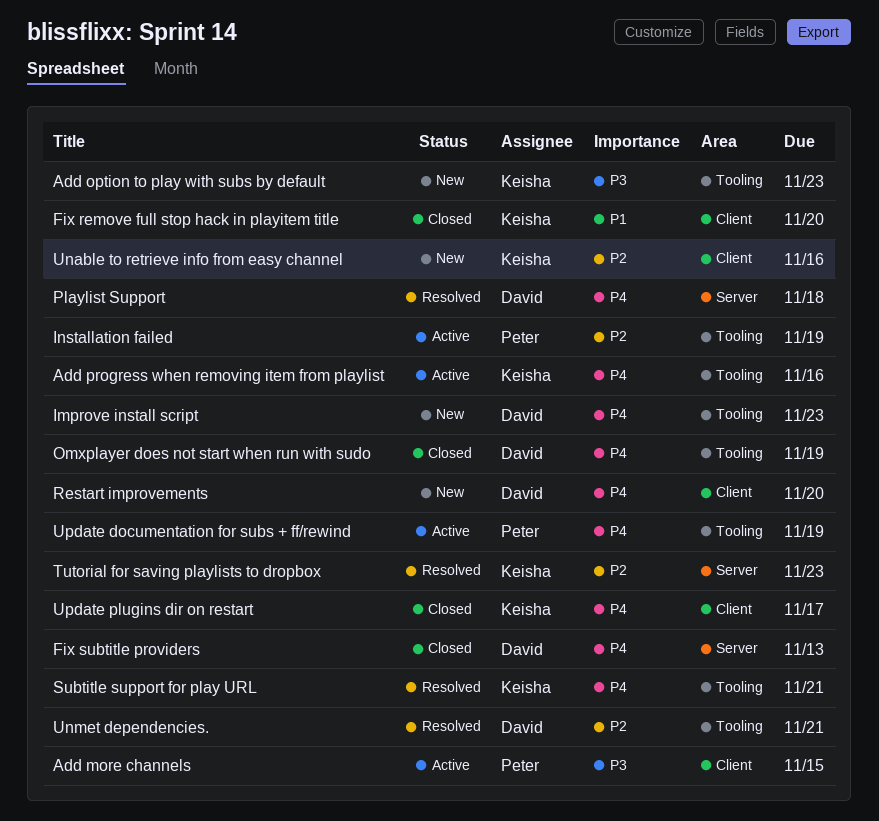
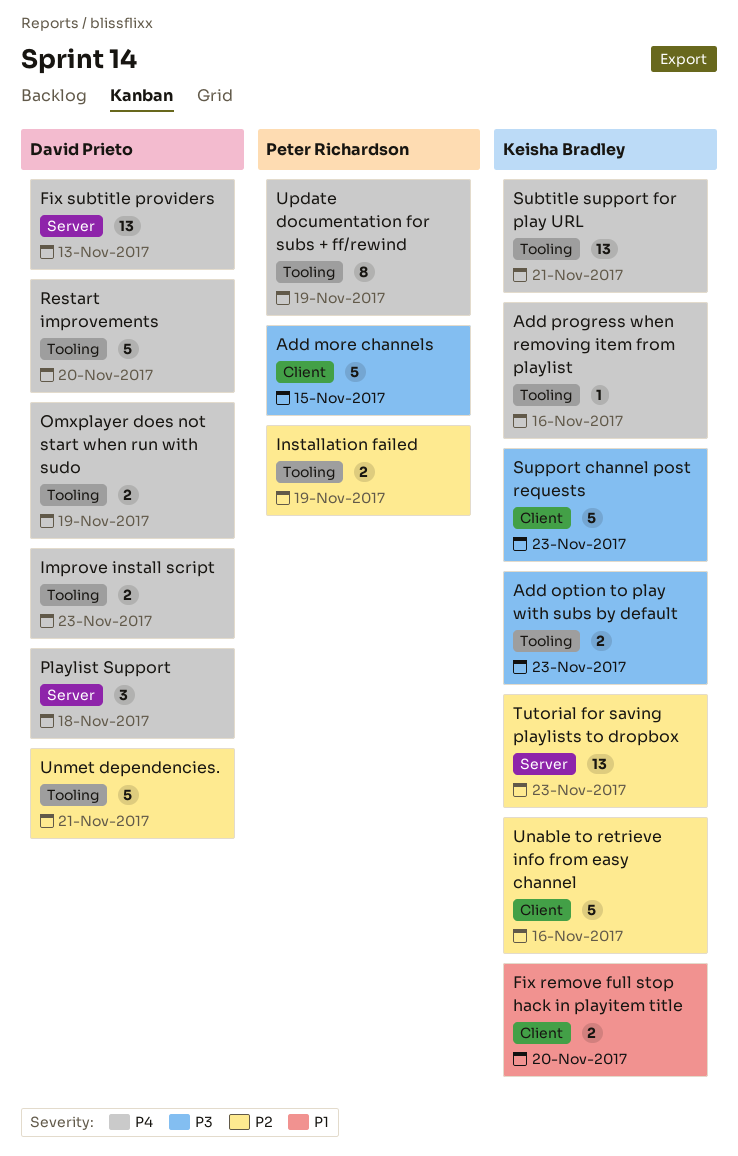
Restart improvements, label: Client -> Tooling
Support channel post requests: none -> present
Update plugins dir on restart: present -> none

